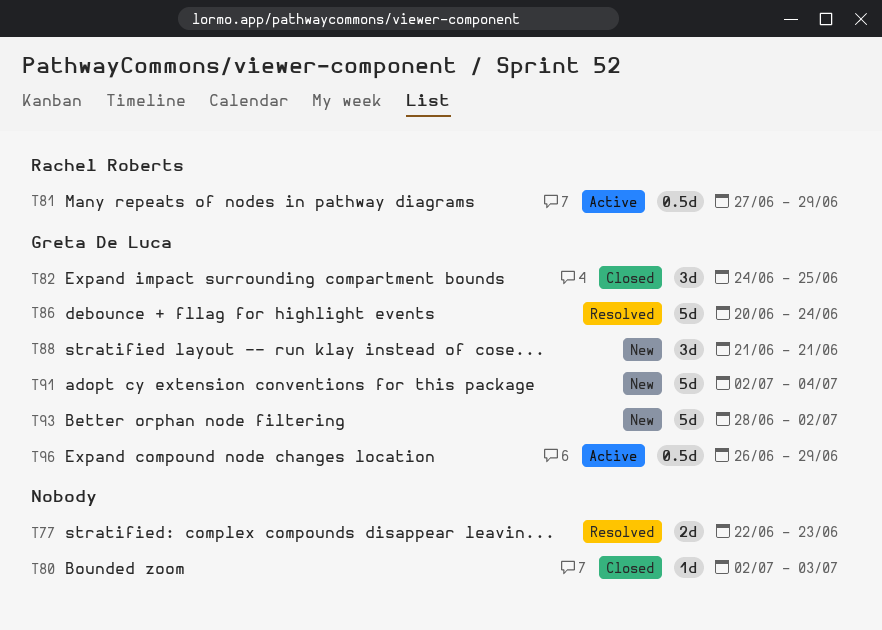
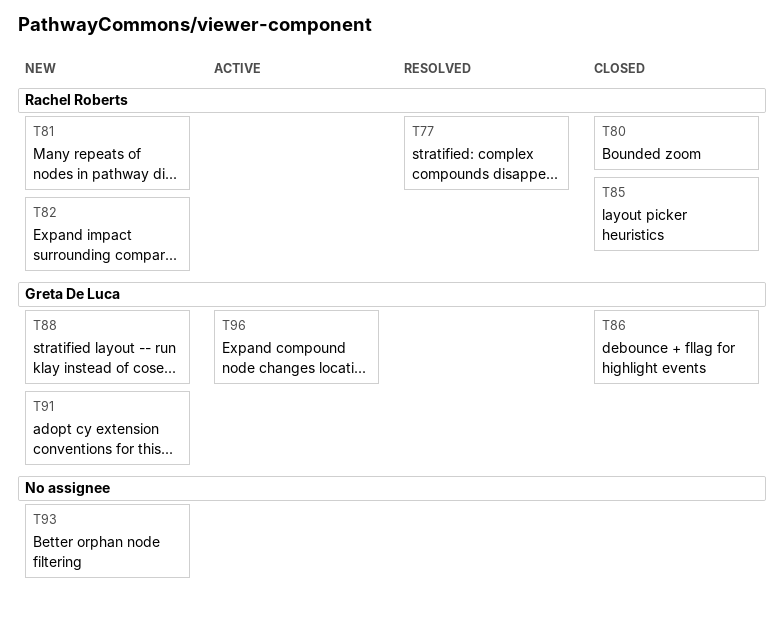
T77, owner: none -> Rachel Roberts
T80, owner: none -> Rachel Roberts
T81, status: Active -> New
T82, status: Closed -> New
T82, owner: Greta De Luca -> Rachel Roberts
T85: none -> present
T86, status: Resolved -> Closed
T93, owner: Greta De Luca -> none

